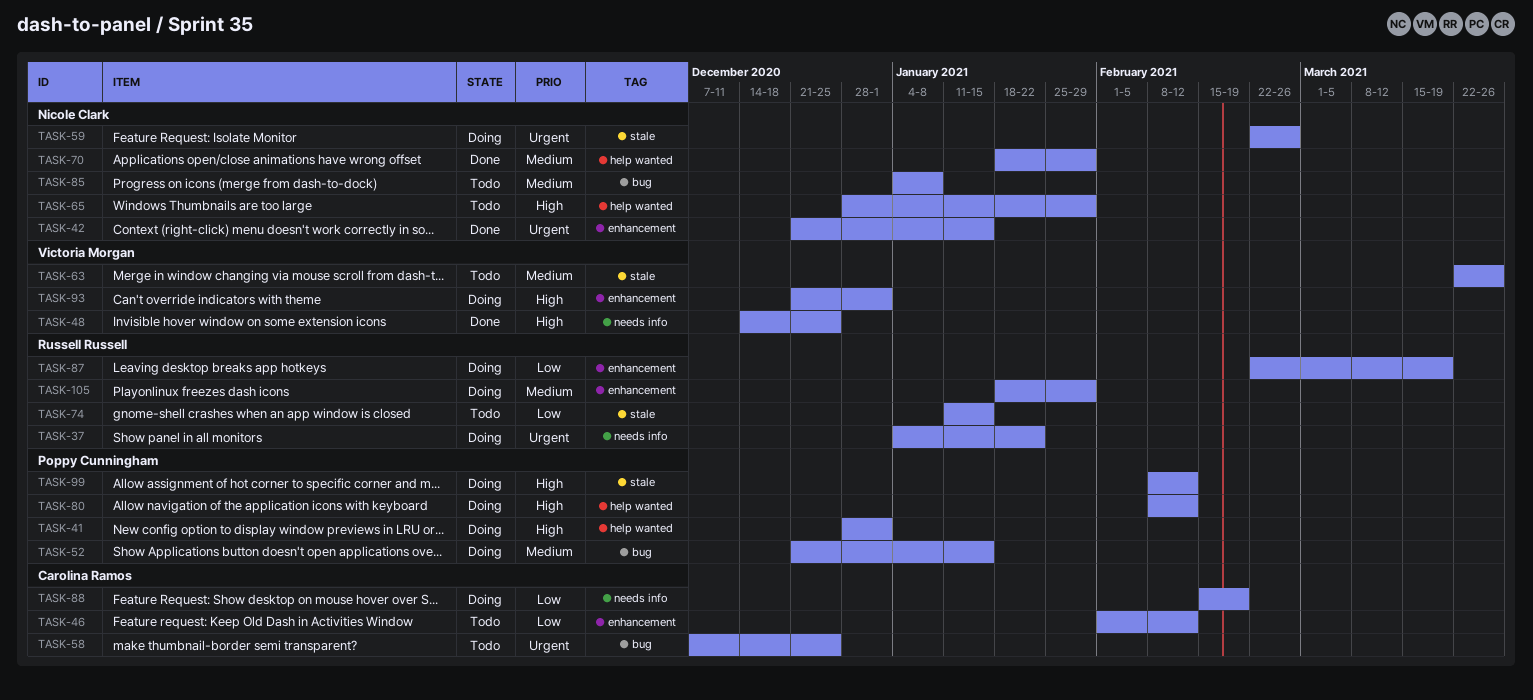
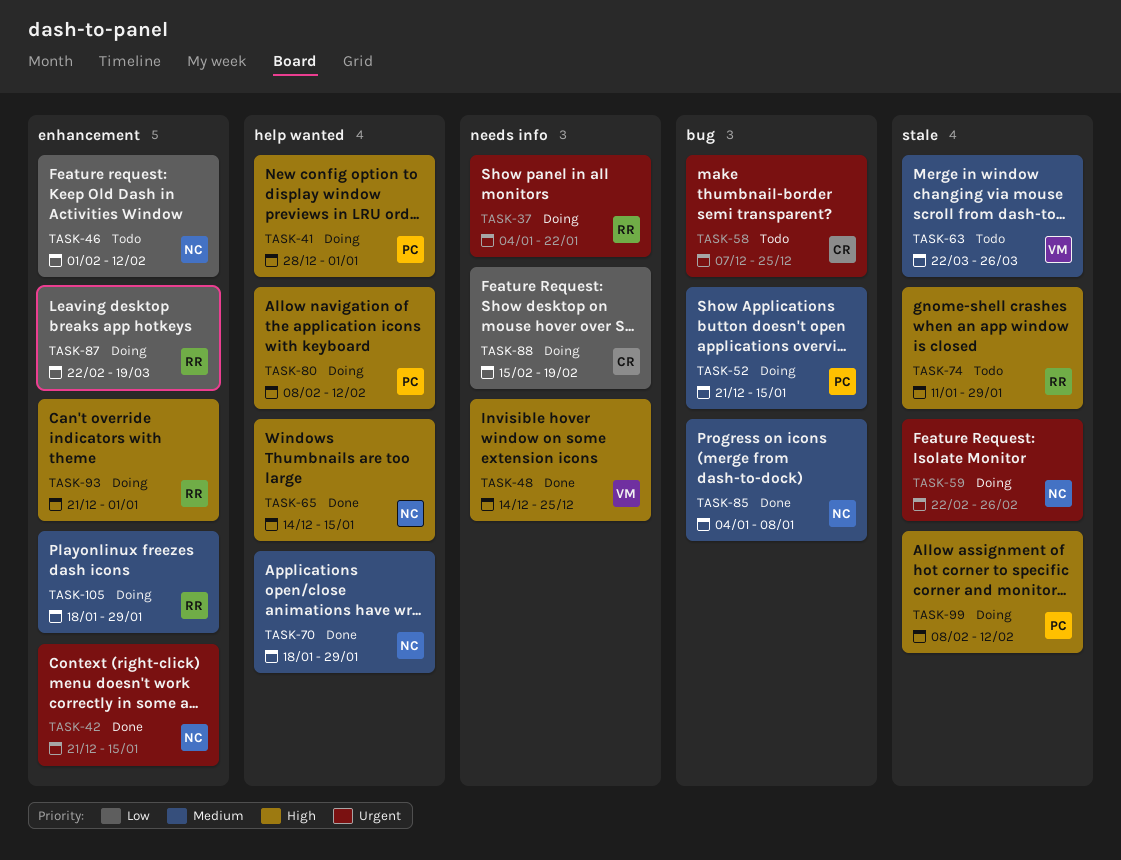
TASK-46, owner: Carolina Ramos -> Nicole Clark
TASK-65, status: Todo -> Done
TASK-65, start: Dec 28 -> Dec 14
TASK-65, due: Jan 29 -> Jan 15
TASK-74, priority: Low -> High
TASK-74, due: Jan 15 -> Jan 29
TASK-85, status: Todo -> Done
TASK-93, owner: Victoria Morgan -> Russell Russell

